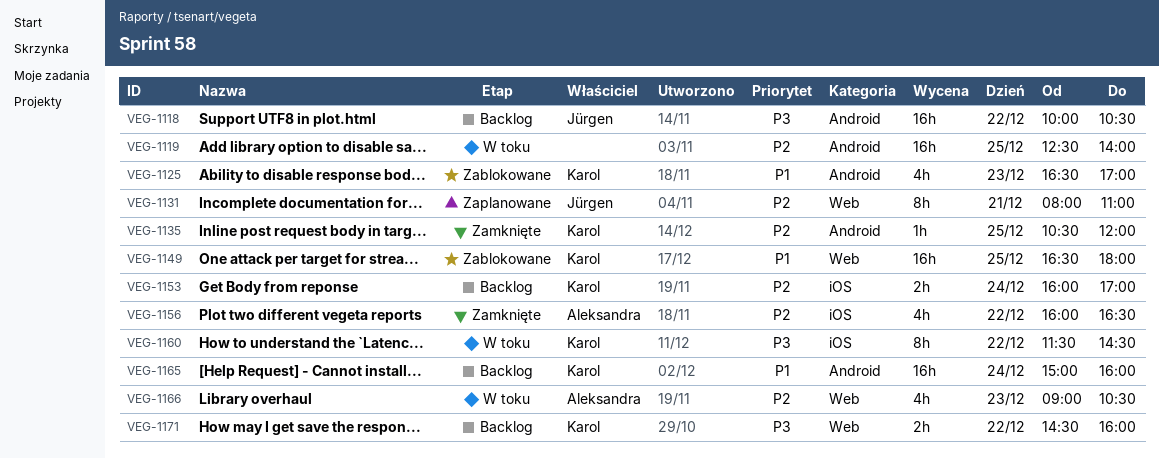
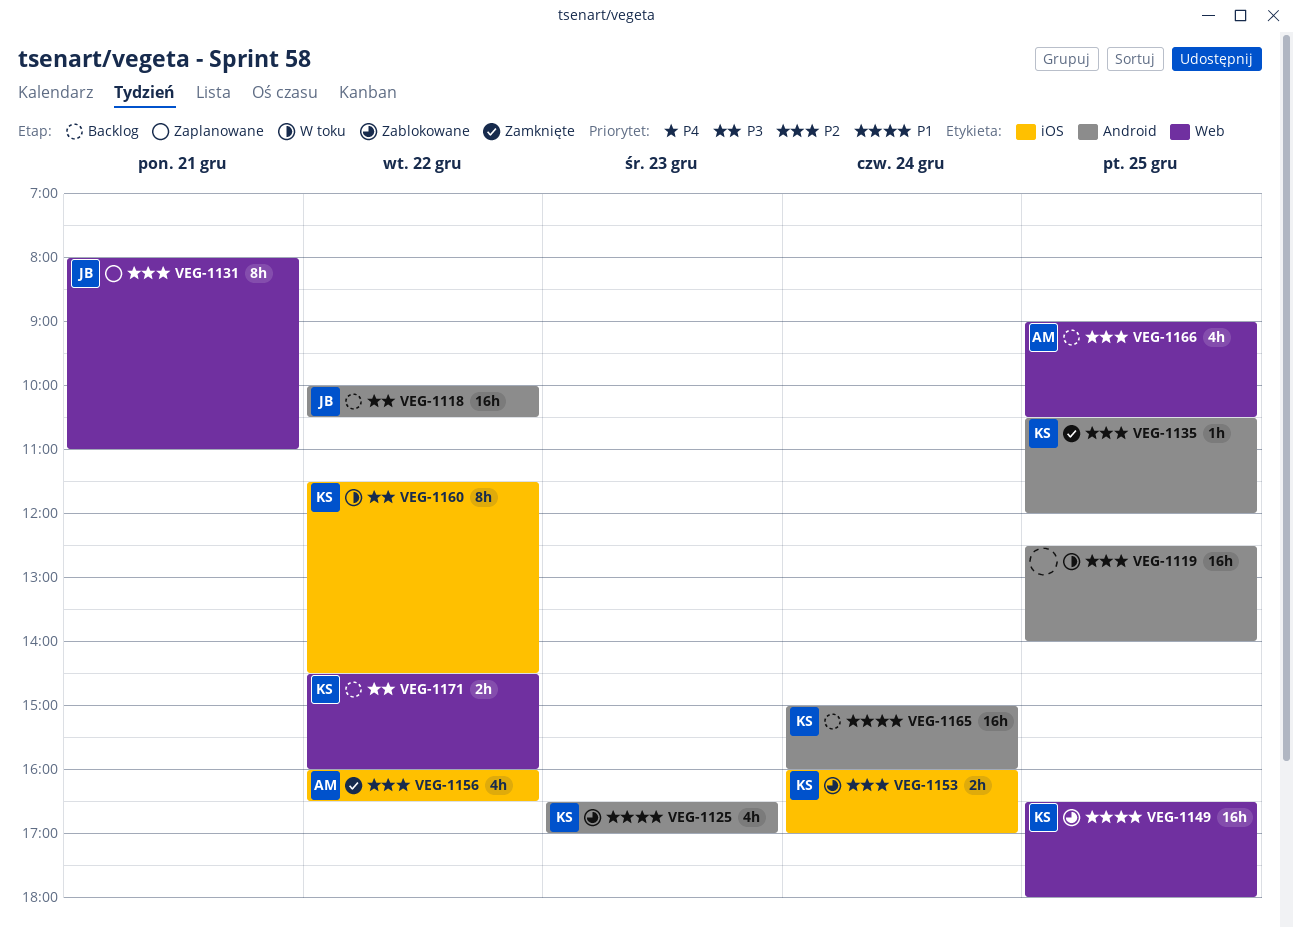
VEG-1153, status: Backlog -> Zablokowane
VEG-1166, status: W toku -> Backlog
VEG-1166, day: Dec 23 -> Dec 25

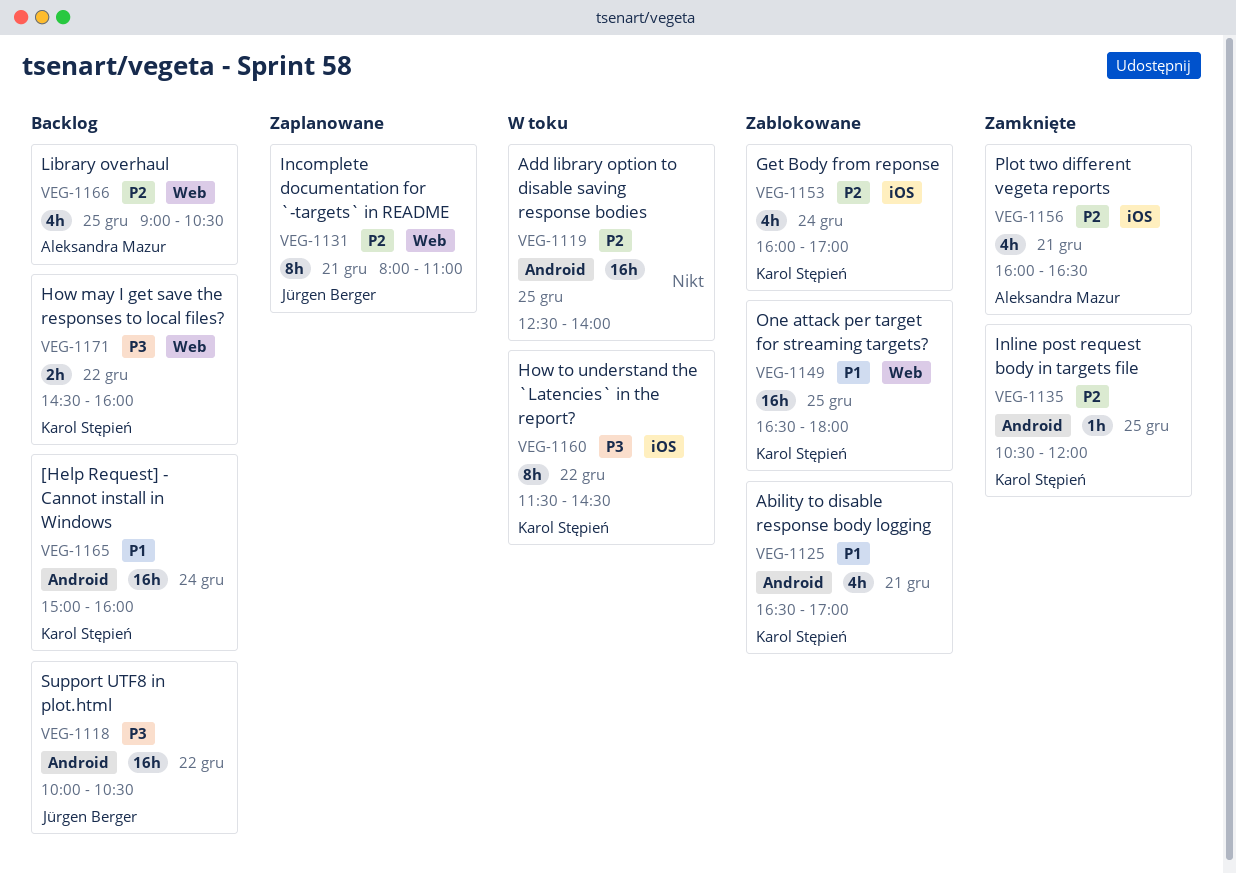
VEG-1125, day: Dec 23 -> Dec 21
VEG-1153, estimate: 2h -> 4h
VEG-1156, day: Dec 22 -> Dec 21

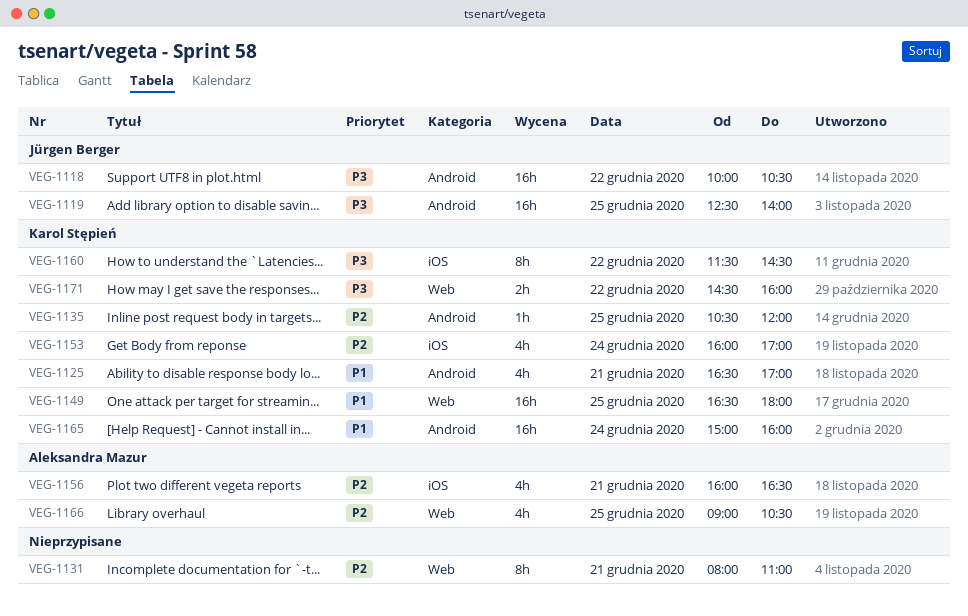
VEG-1119, owner: none -> Jürgen Berger
VEG-1119, priority: P2 -> P3
VEG-1131, owner: Jürgen Berger -> none

